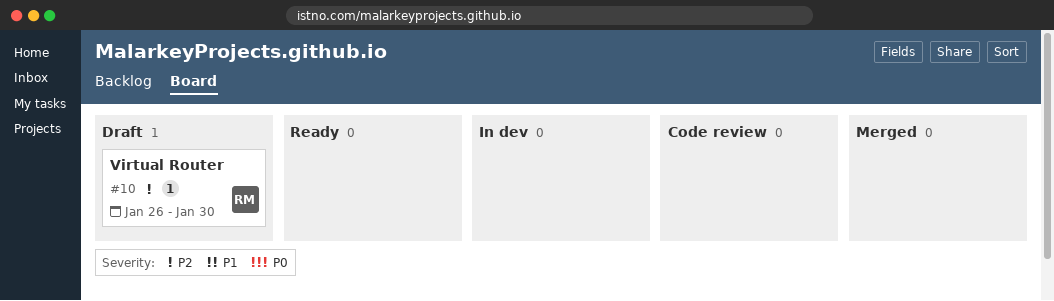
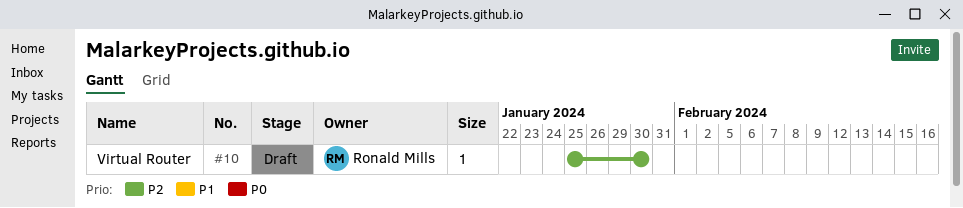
#10, start: Jan 26 -> Jan 25

